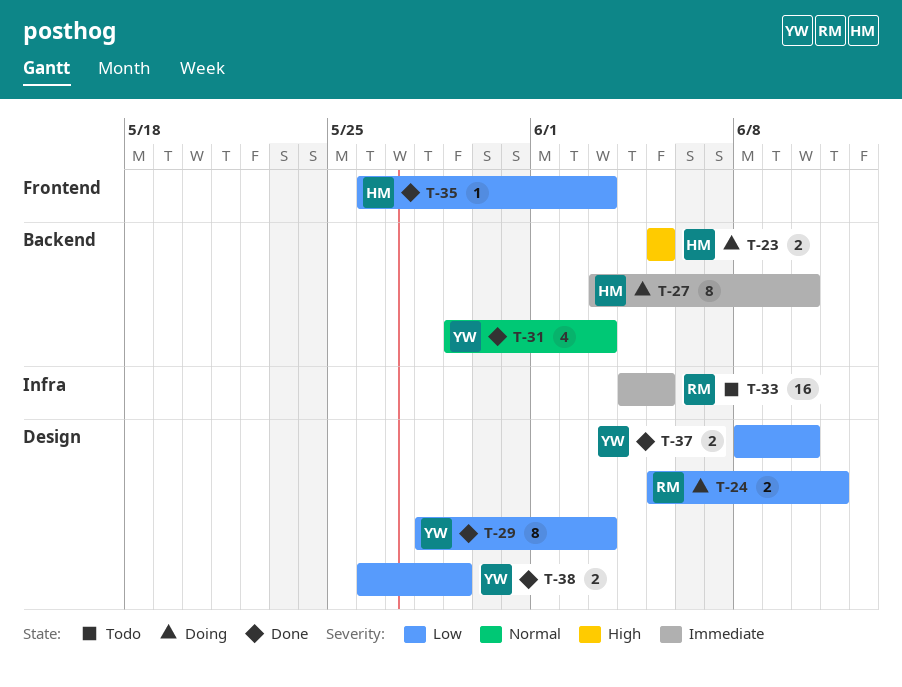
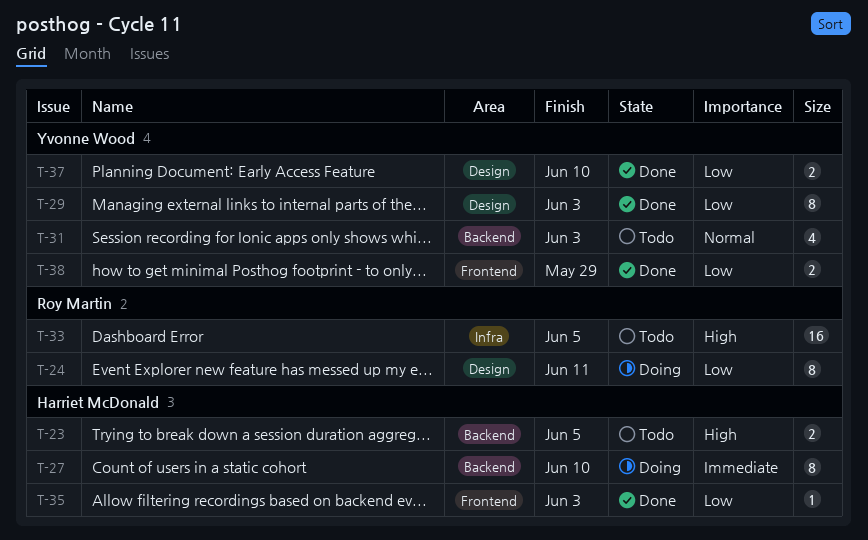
T-23, status: Doing -> Todo
T-24, estimate: 2 -> 8
T-31, status: Done -> Todo
T-33, priority: Immediate -> High
T-38, label: Design -> Frontend

